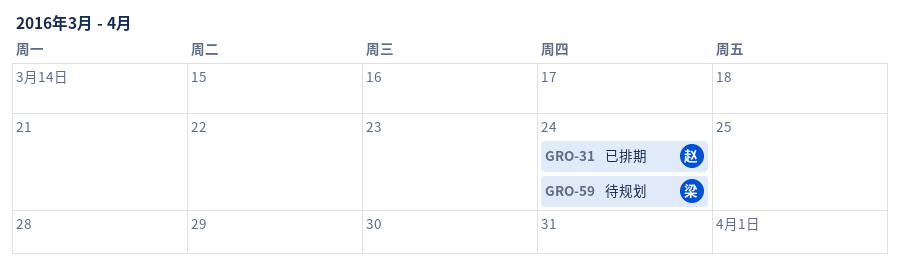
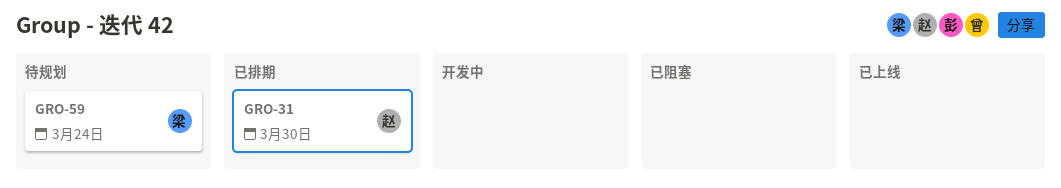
GRO-31, due: Mar 24 -> Mar 30

